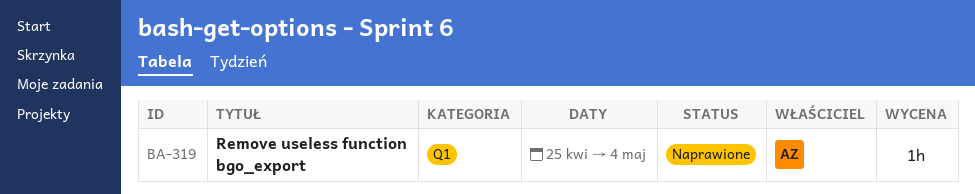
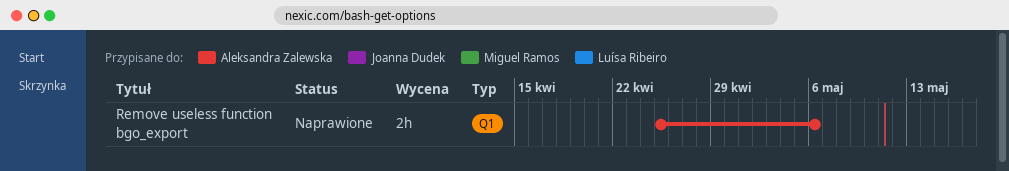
Remove useless function bgo_export, estimate: 1h -> 2h
Remove useless function bgo_export, due: May 4 -> May 6

